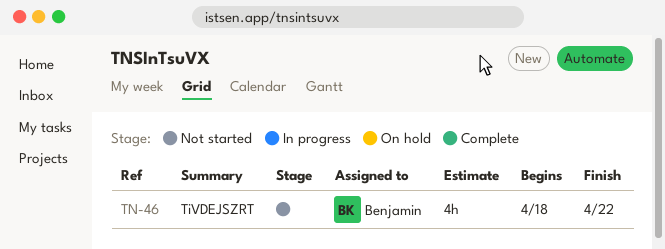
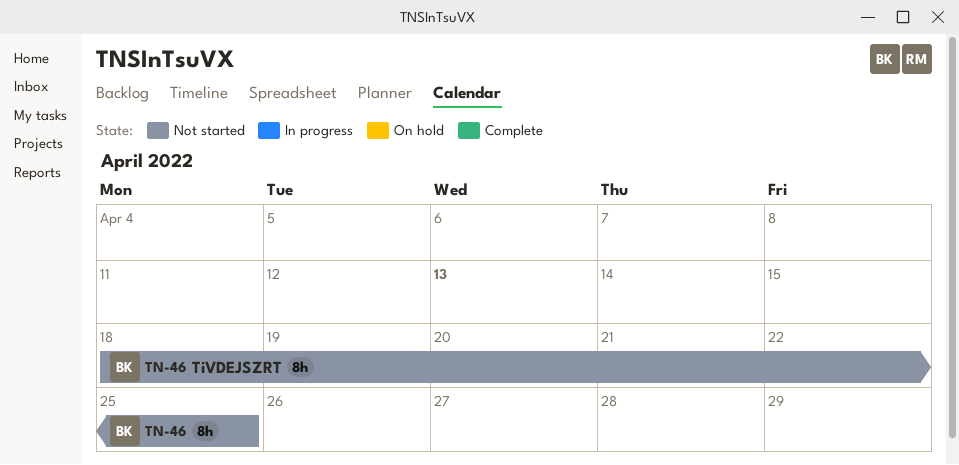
TN-46, estimate: 4h -> 8h
TN-46, due: Apr 22 -> Apr 25

